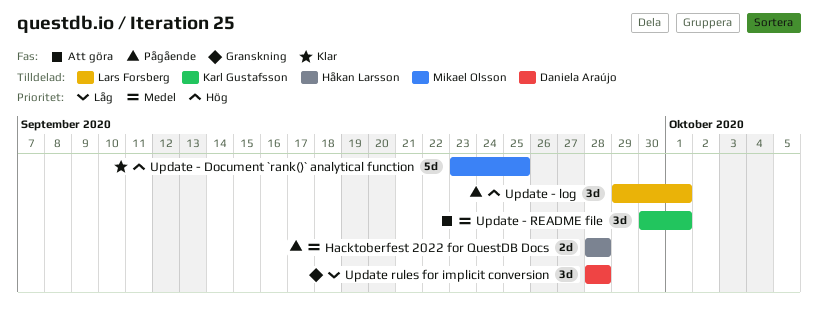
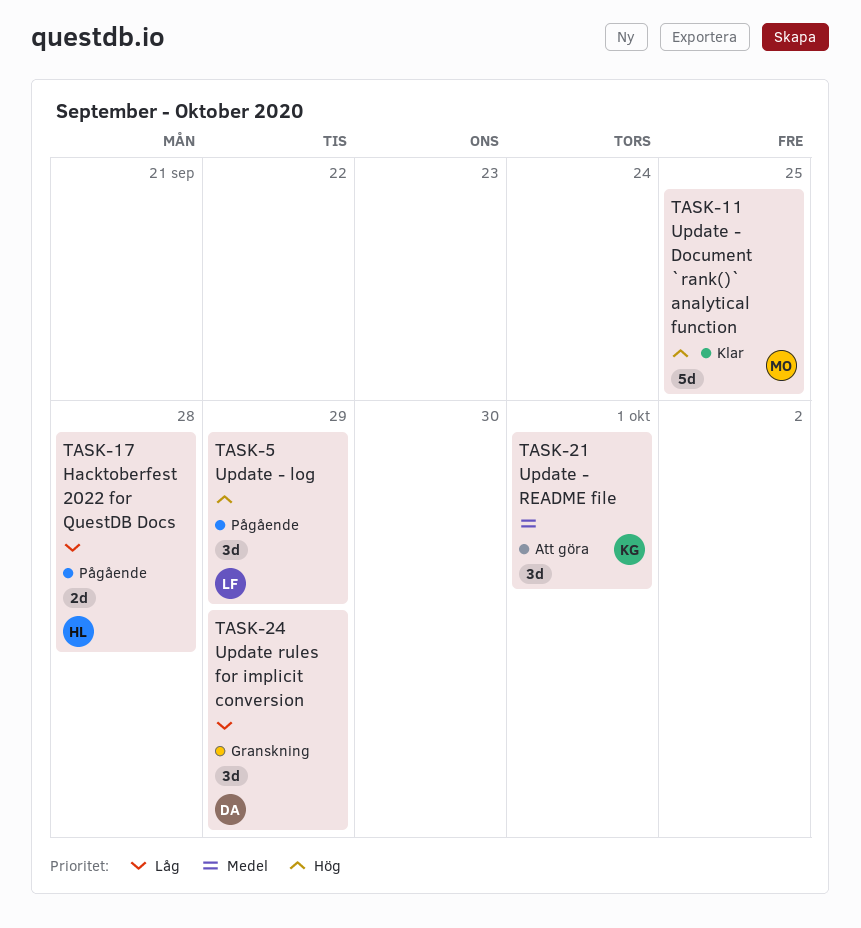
Hacktoberfest 2022 for QuestDB Docs, priority: Medel -> Låg
Update - log, due: Oct 1 -> Sep 29
Update rules for implicit conversion, due: Sep 28 -> Sep 29

